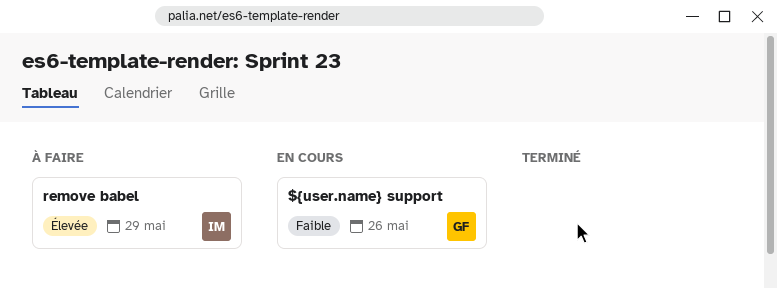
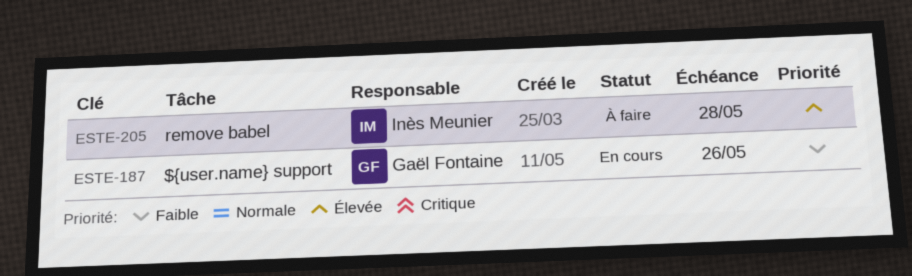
remove babel, due: May 29 -> May 28

